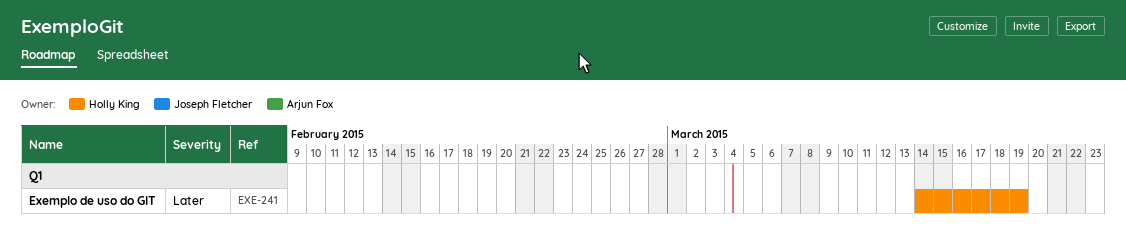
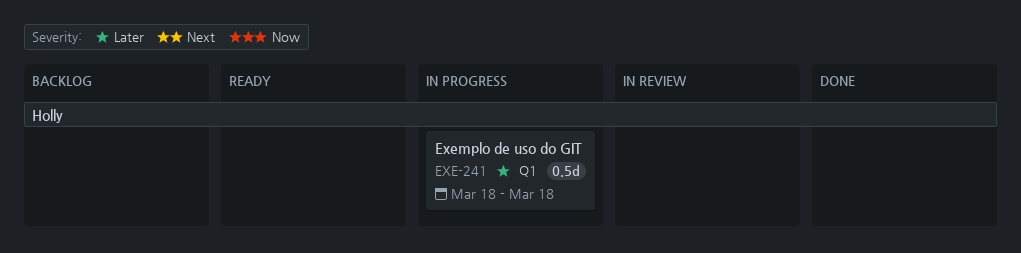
EXE-241, start: Mar 14 -> Mar 18
EXE-241, due: Mar 19 -> Mar 18

